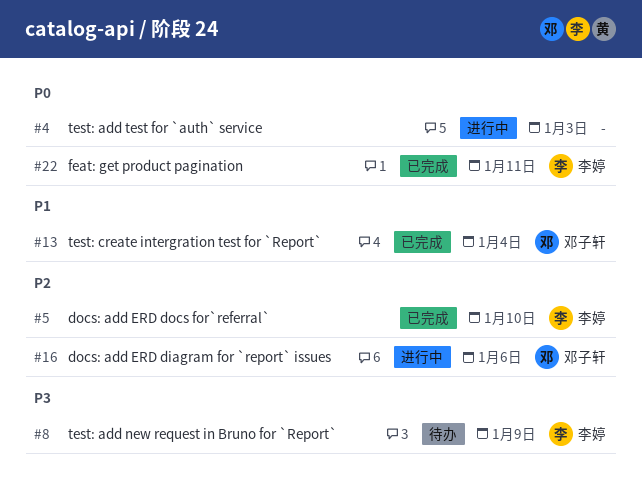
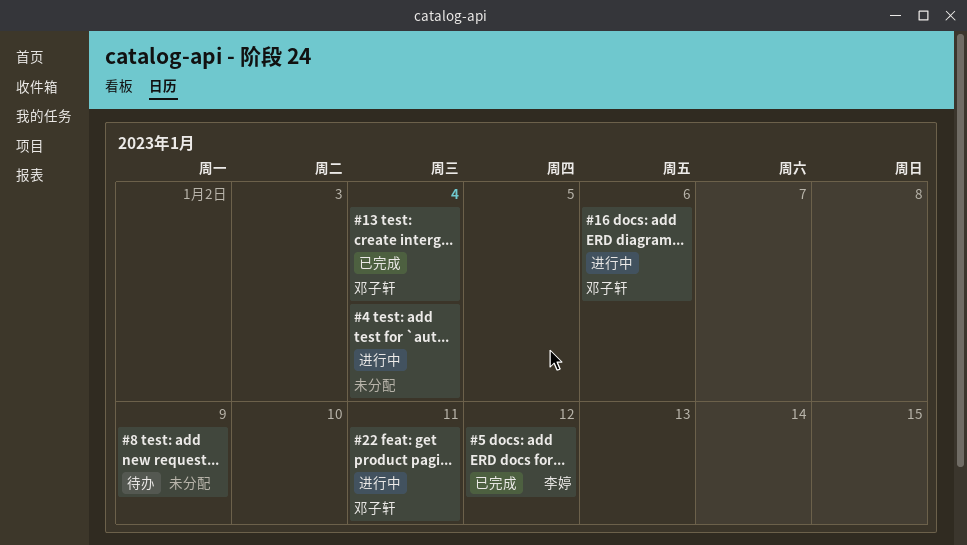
#4, due: Jan 3 -> Jan 4
#5, due: Jan 10 -> Jan 12
#8, owner: 李婷 -> none
#22, status: 已完成 -> 进行中
#22, owner: 李婷 -> 邓子轩

